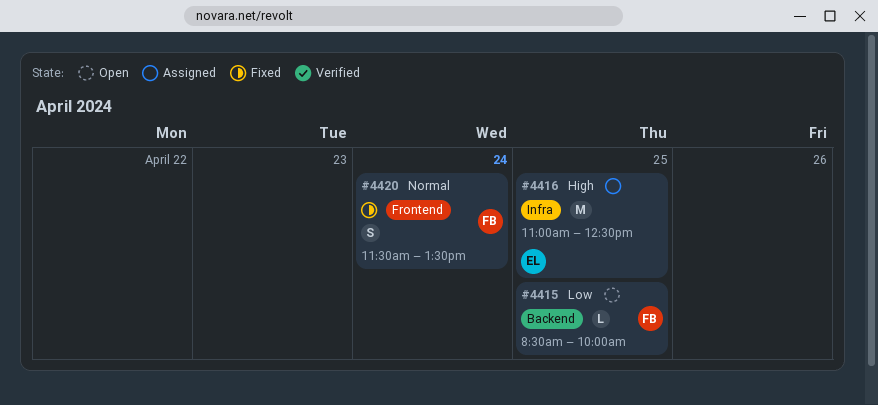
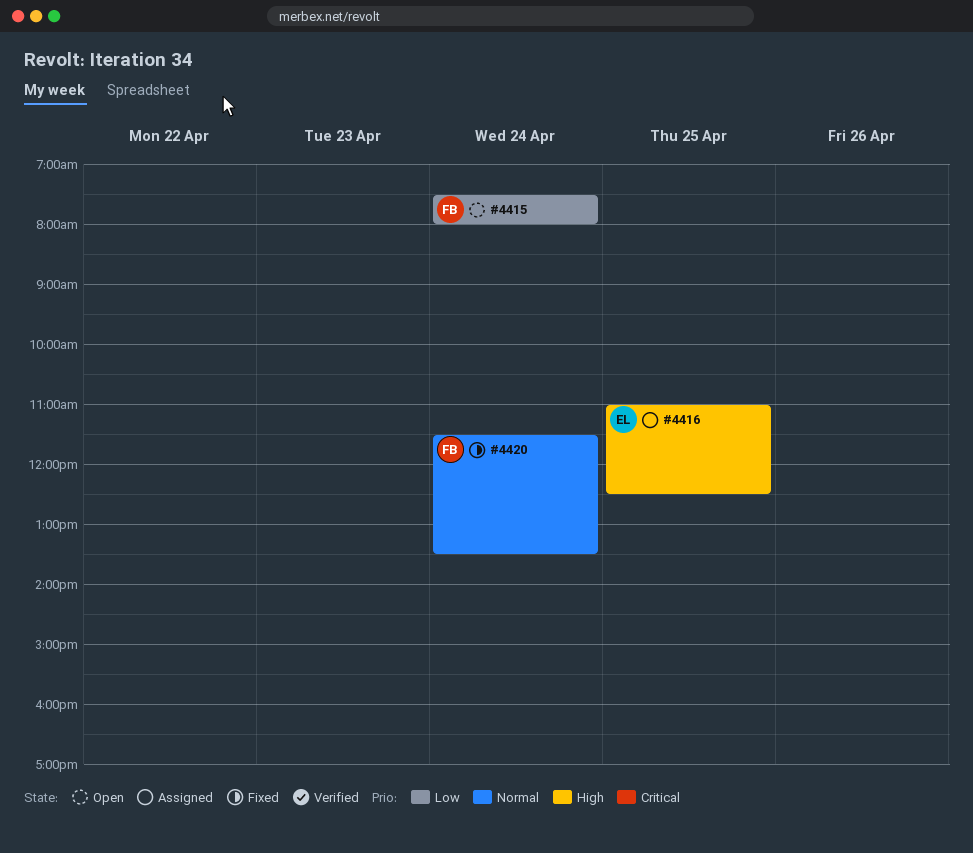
#4415, day: Apr 25 -> Apr 24
#4415, begins: 08:30 -> 07:30
#4415, ends: 10:00 -> 08:00

